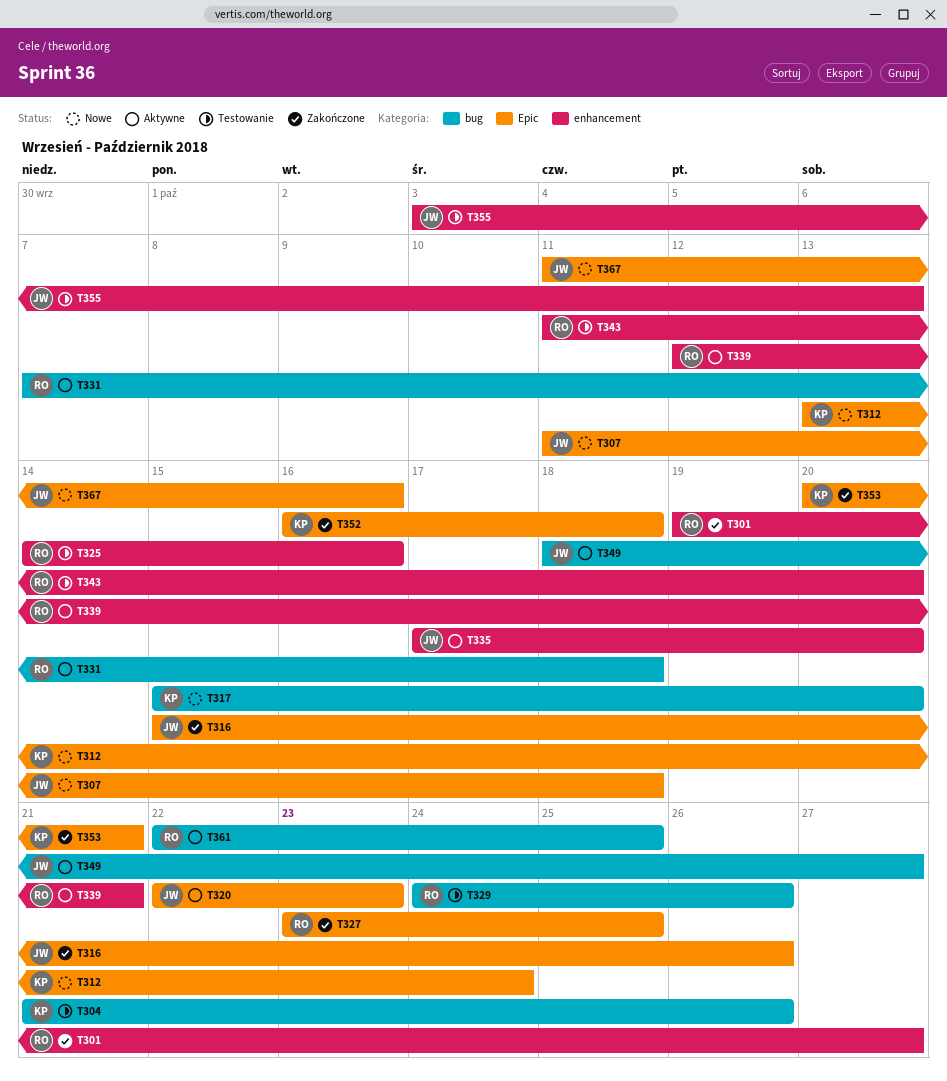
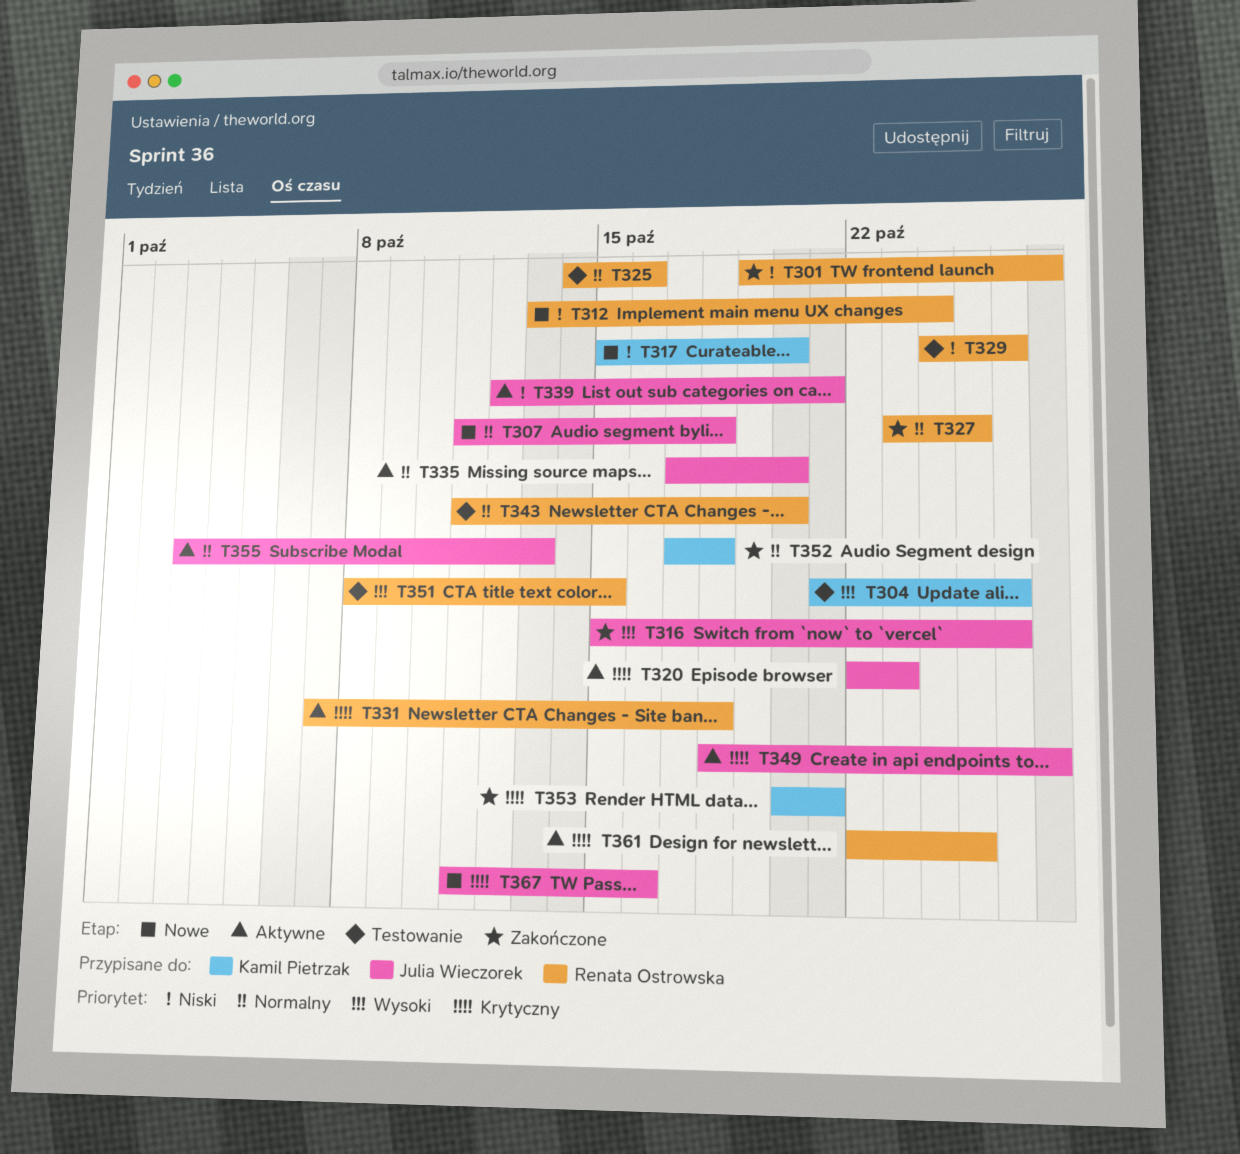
T312, owner: Kamil Pietrzak -> Renata Ostrowska
T339, owner: Renata Ostrowska -> Julia Wieczorek
T351: none -> present
T352, start: Oct 16 -> Oct 17
T355, status: Testowanie -> Aktywne

